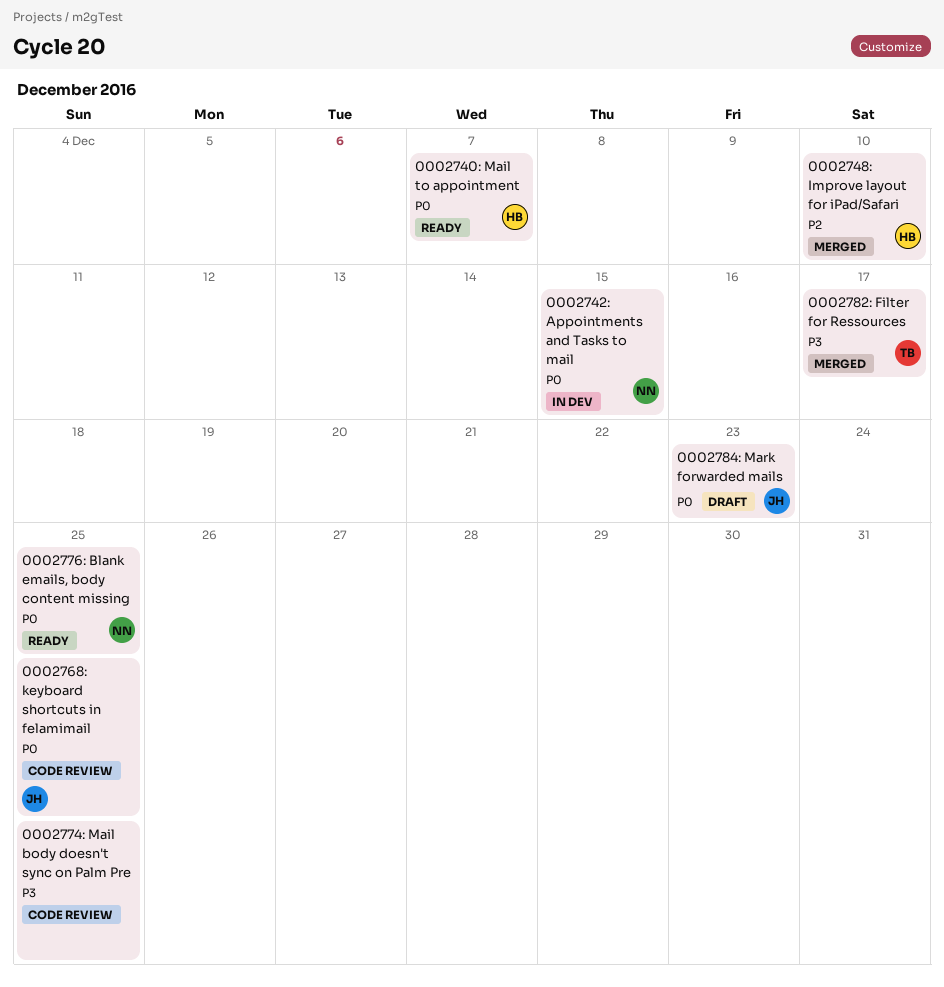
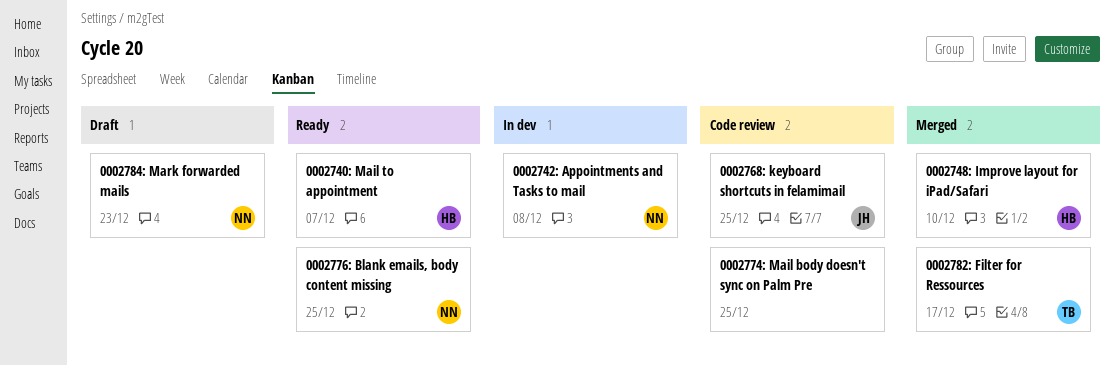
0002742: Appointments and Tasks to mail, due: Dec 15 -> Dec 8
0002784: Mark forwarded mails, owner: JH -> NN

